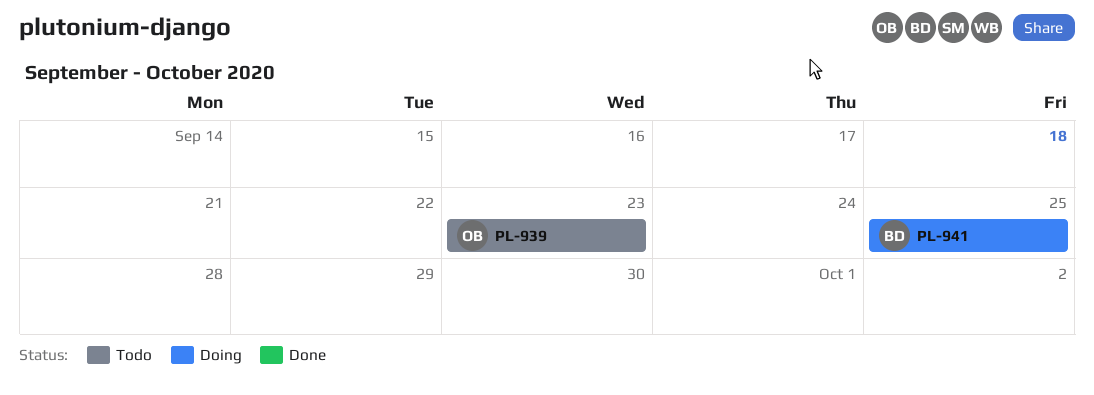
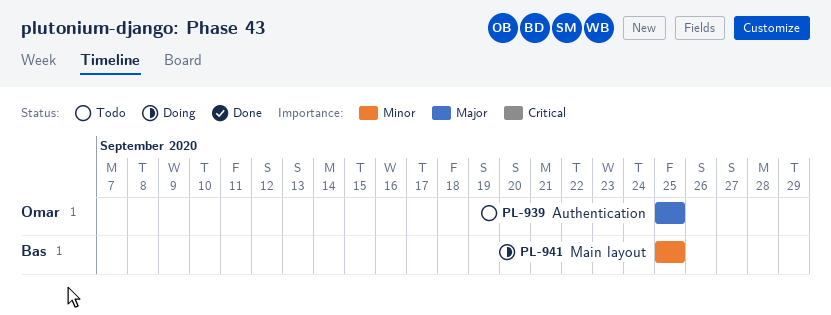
PL-939, start: Sep 23 -> Sep 25
PL-939, due: Sep 23 -> Sep 25

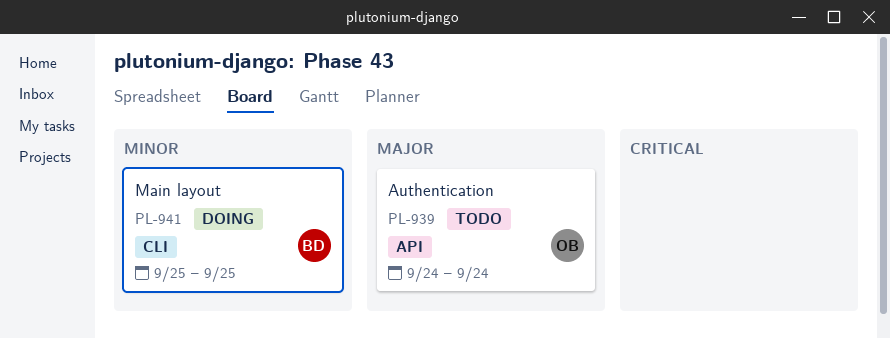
PL-939, start: Sep 25 -> Sep 24
PL-939, due: Sep 25 -> Sep 24

